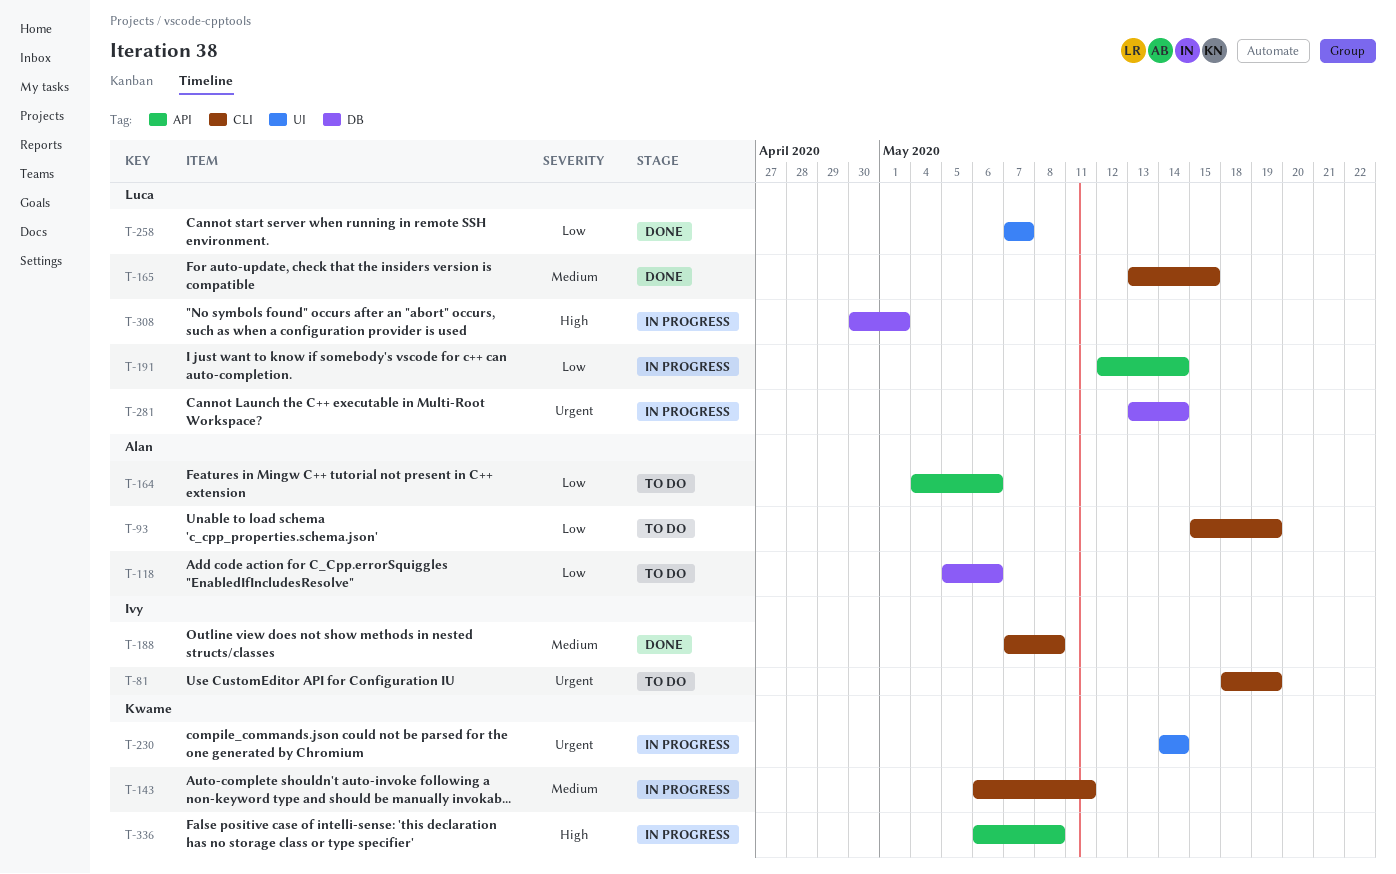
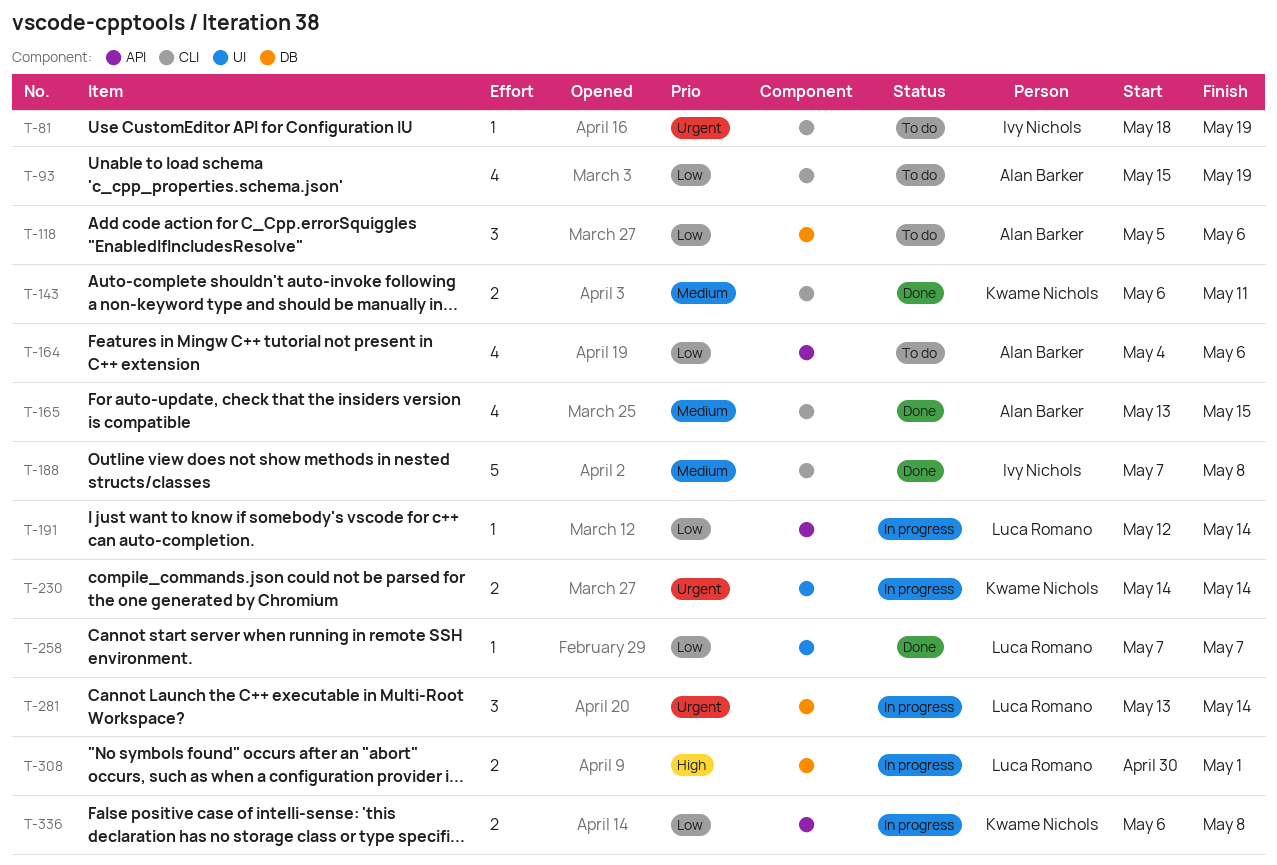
T-143, status: In progress -> Done
T-165, owner: Luca Romano -> Alan Barker
T-336, priority: High -> Low

